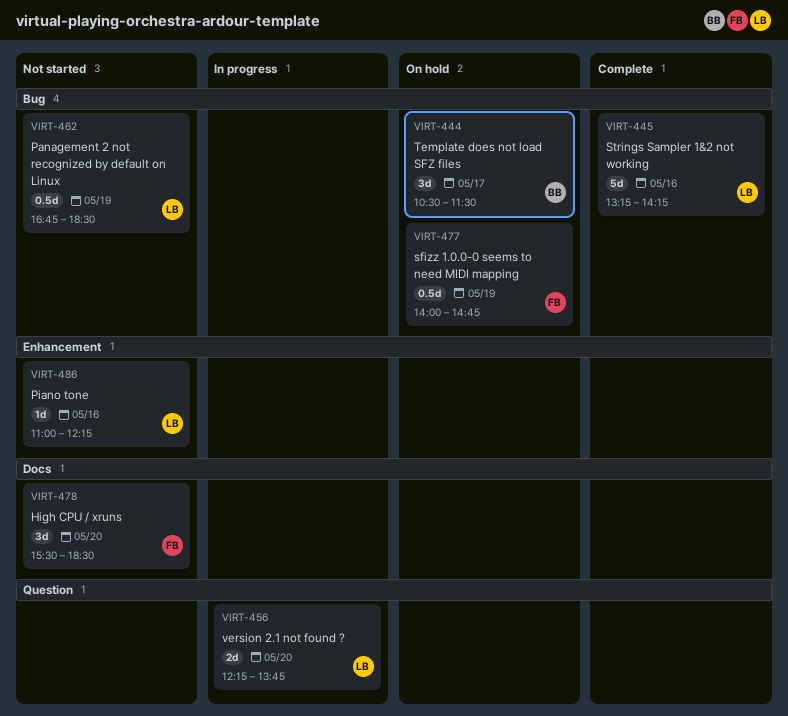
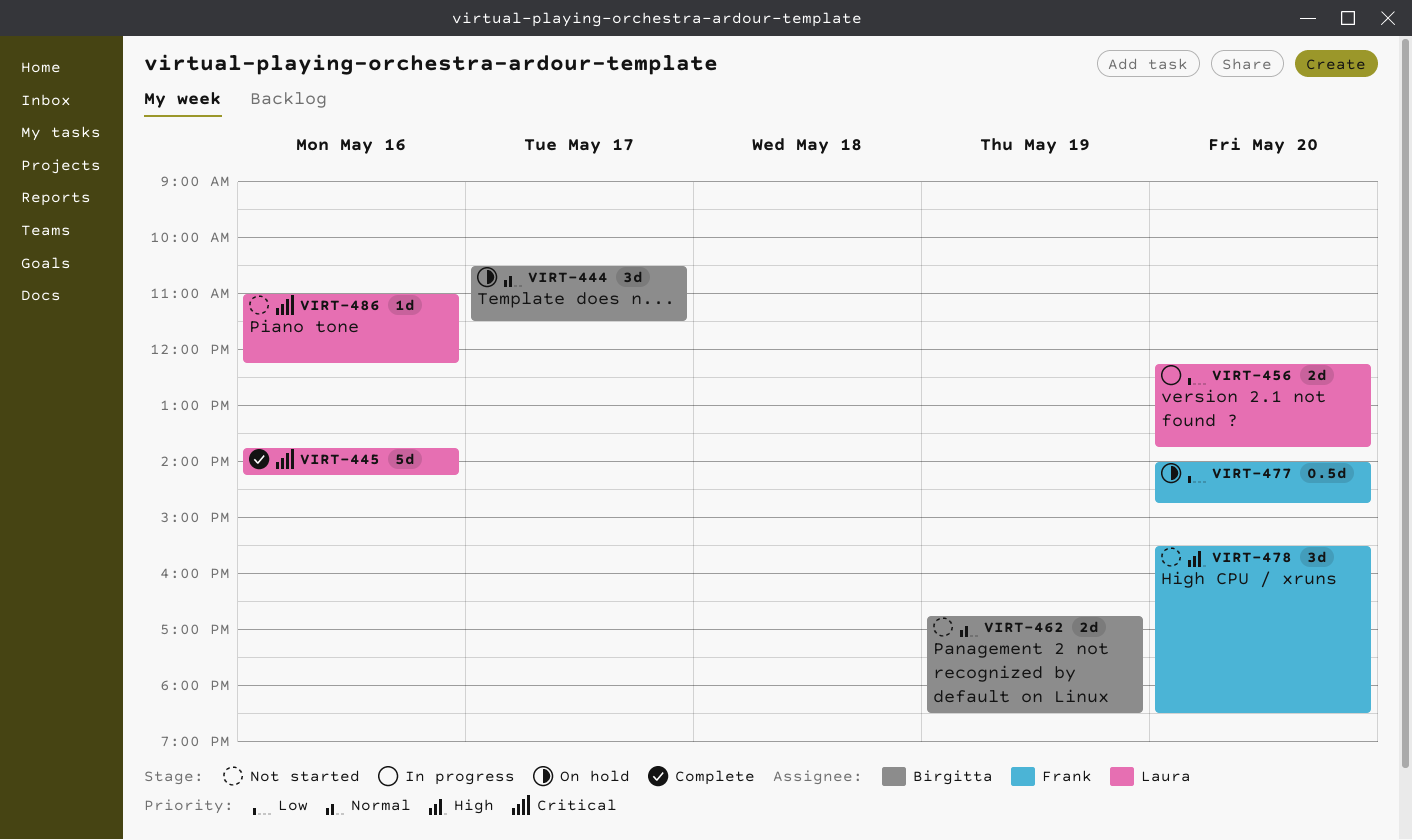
VIRT-445, begins: 13:15 -> 13:45
VIRT-462, owner: Laura -> Birgitta
VIRT-462, estimate: 0.5d -> 2d
VIRT-477, day: May 19 -> May 20

